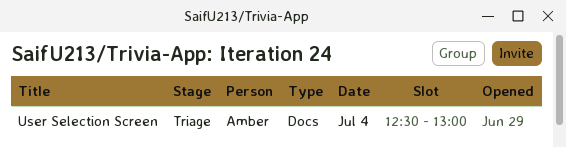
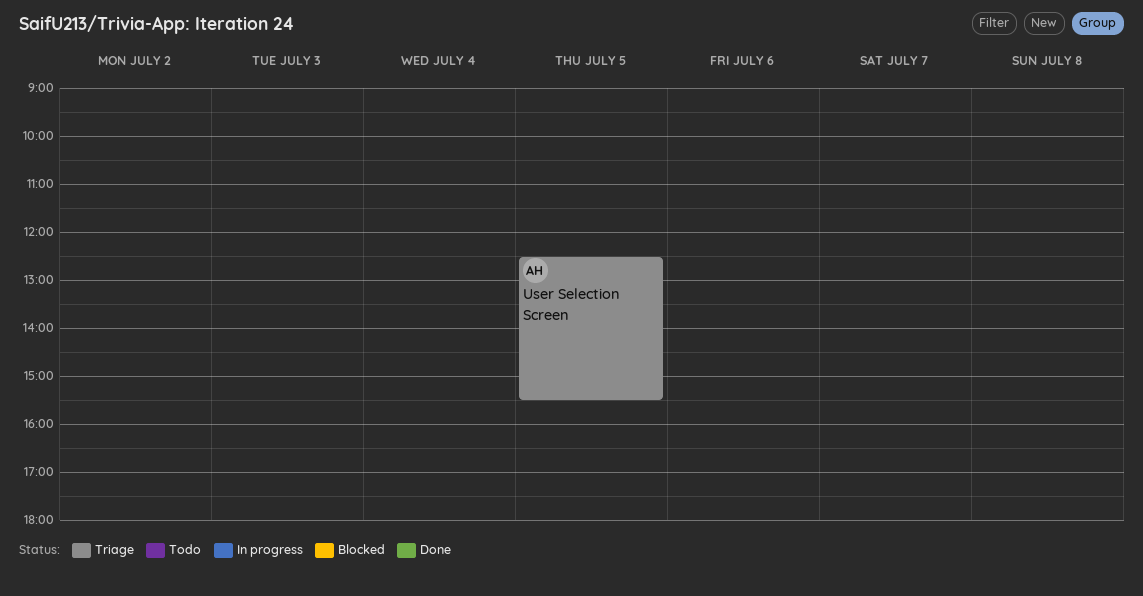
User Selection Screen, day: Jul 4 -> Jul 5
User Selection Screen, ends: 13:00 -> 15:30

